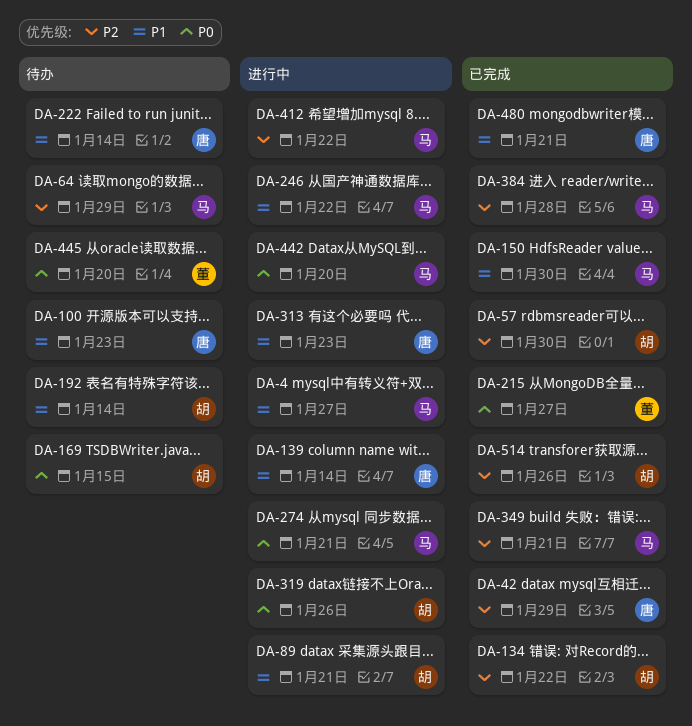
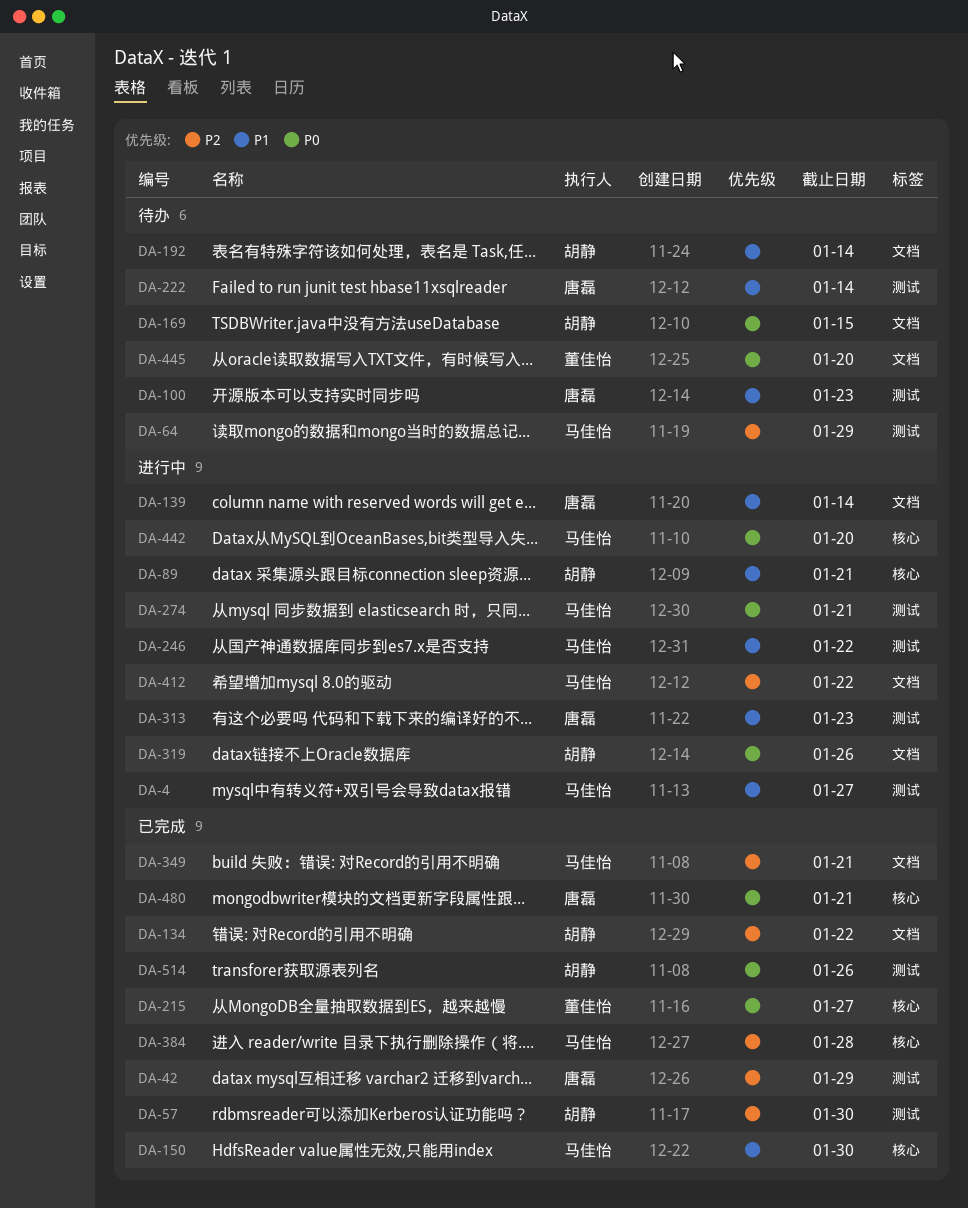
DA-480, priority: P1 -> P0
DA-514, priority: P2 -> P0

